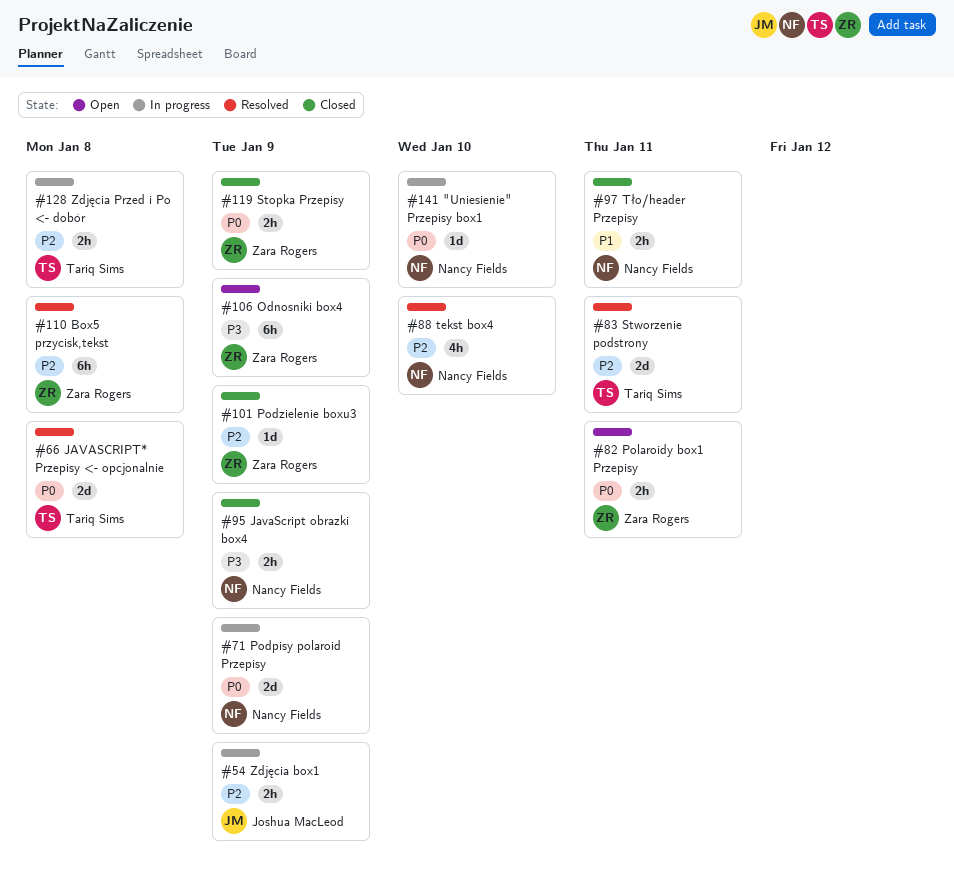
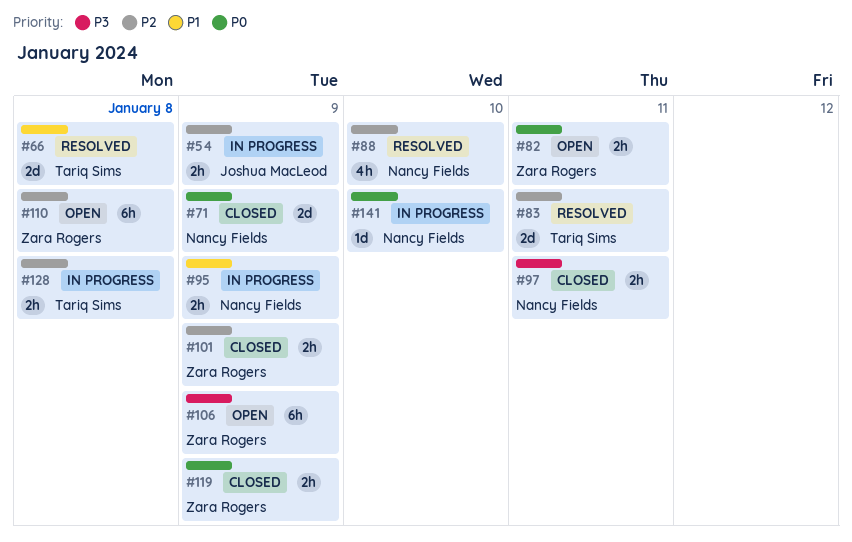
#66, priority: P0 -> P1
#71, status: In progress -> Closed
#95, status: Closed -> In progress
#95, priority: P3 -> P1
#97, priority: P1 -> P3
#101, estimate: 1d -> 2h
#110, status: Resolved -> Open

